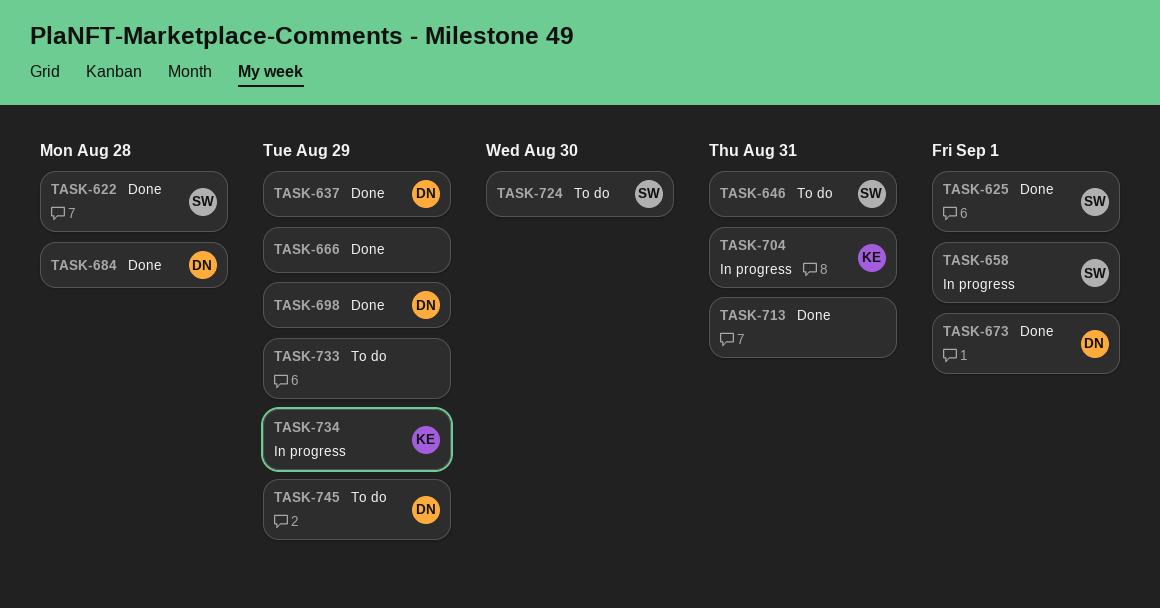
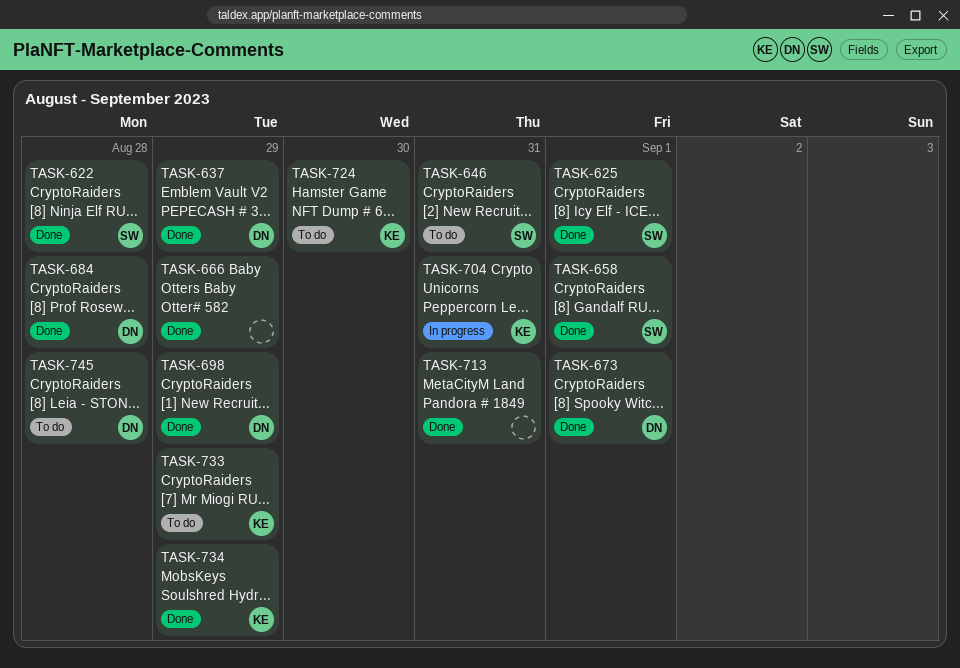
TASK-658, status: In progress -> Done
TASK-724, owner: SW -> KE
TASK-733, owner: none -> KE
TASK-734, status: In progress -> Done
TASK-745, due: Aug 29 -> Aug 28

